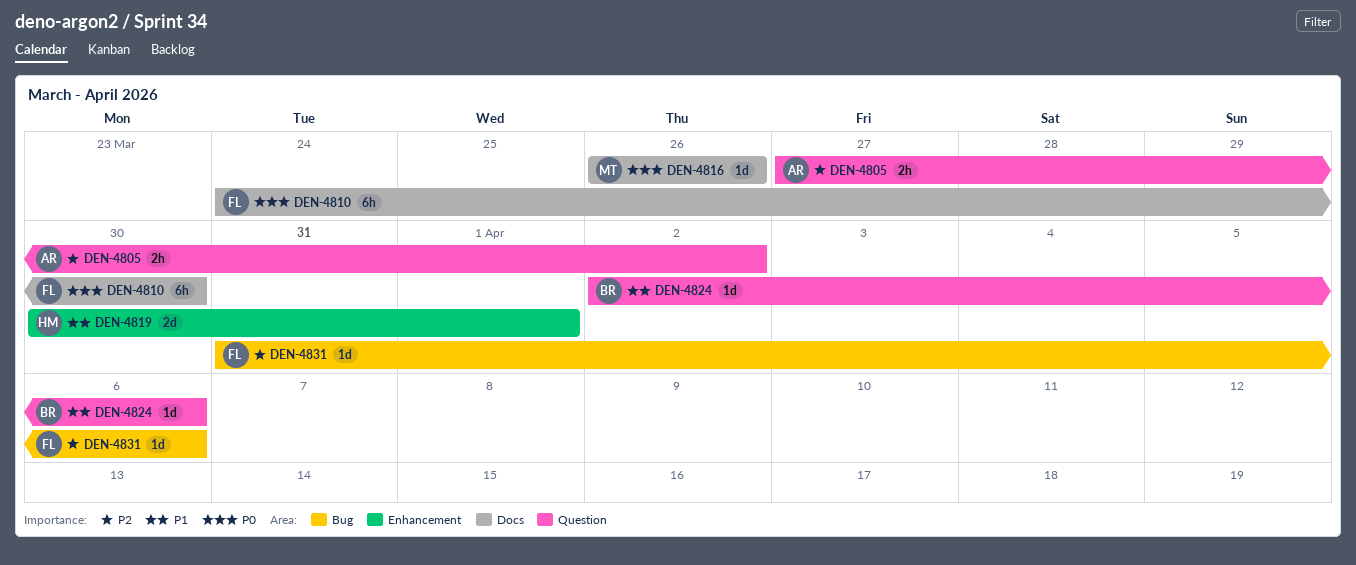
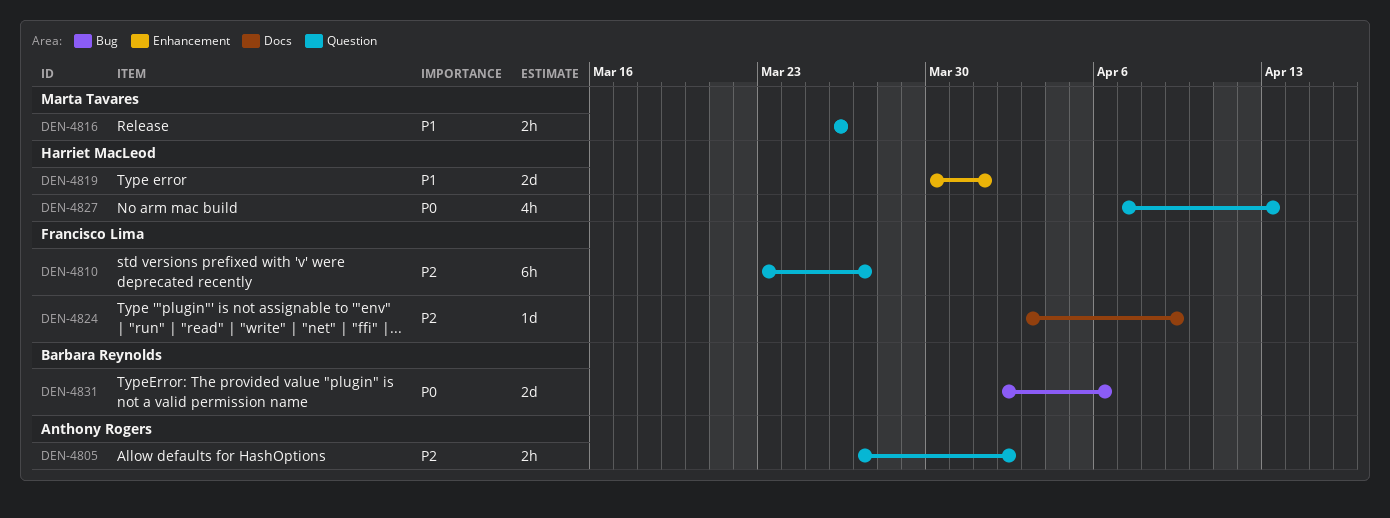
DEN-4810, priority: P0 -> P2
DEN-4810, label: Docs -> Question
DEN-4810, start: Mar 24 -> Mar 23
DEN-4810, due: Mar 30 -> Mar 27
DEN-4816, priority: P0 -> P1
DEN-4816, label: Docs -> Question
DEN-4816, estimate: 1d -> 2h
DEN-4824, owner: Barbara Reynolds -> Francisco Lima
DEN-4824, priority: P1 -> P2
DEN-4824, label: Question -> Docs
DEN-4824, start: Apr 2 -> Apr 3
DEN-4824, due: Apr 6 -> Apr 9
DEN-4827: none -> present
DEN-4831, owner: Francisco Lima -> Barbara Reynolds
DEN-4831, priority: P2 -> P0
DEN-4831, estimate: 1d -> 2d
DEN-4831, start: Mar 31 -> Apr 2

